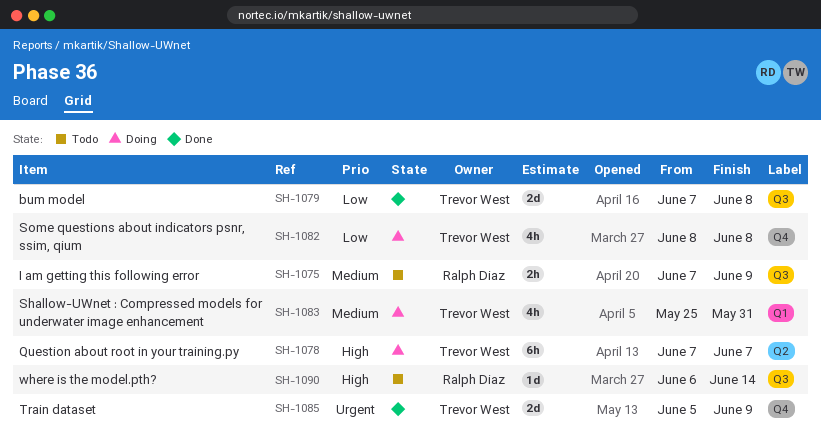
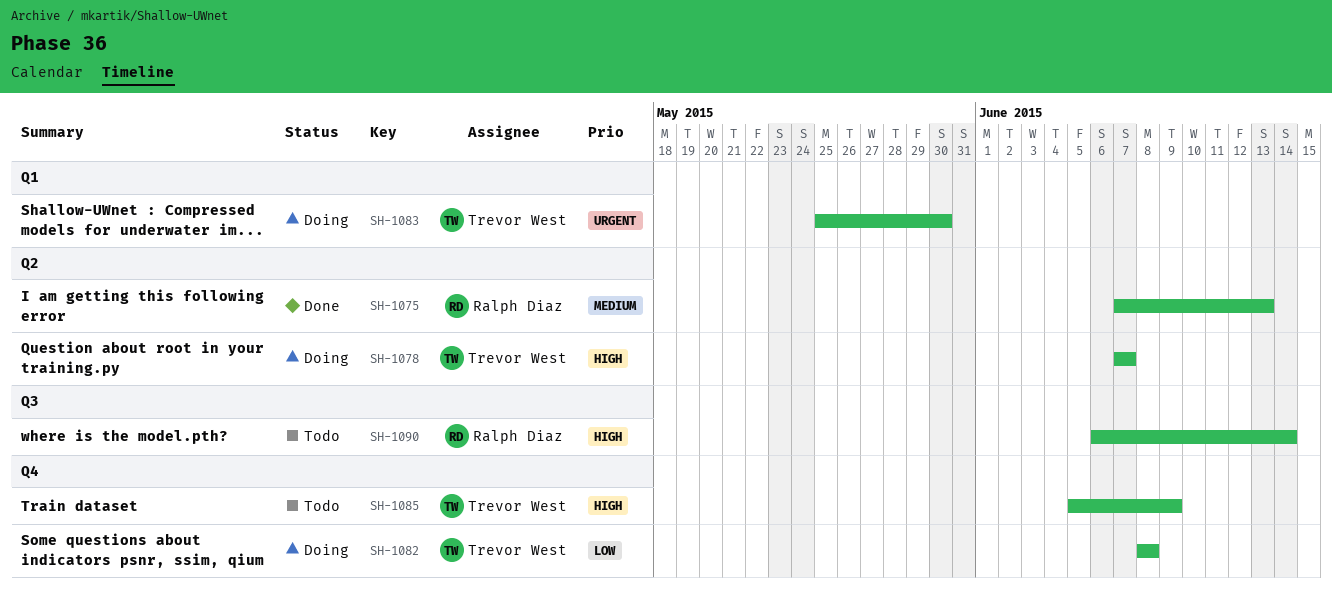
SH-1075, status: Todo -> Done
SH-1075, label: Q3 -> Q2
SH-1075, due: Jun 9 -> Jun 13
SH-1079: present -> none
SH-1083, priority: Medium -> Urgent
SH-1083, due: May 31 -> May 30
SH-1085, status: Done -> Todo
SH-1085, priority: Urgent -> High

